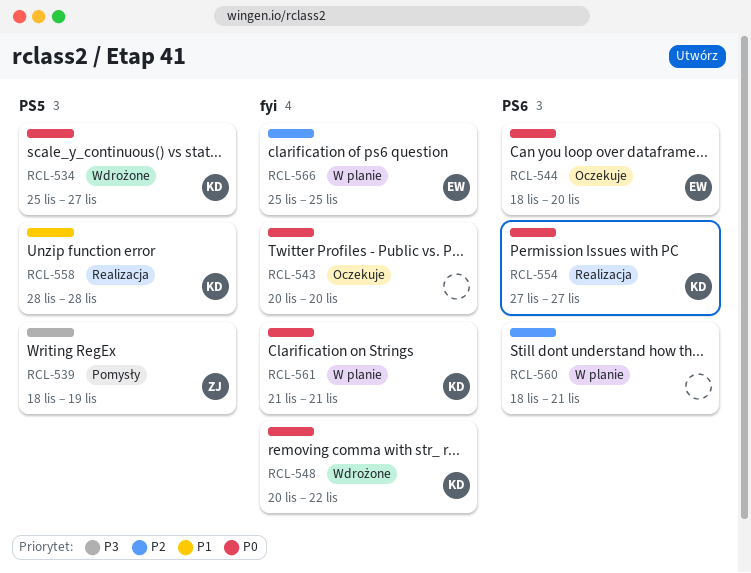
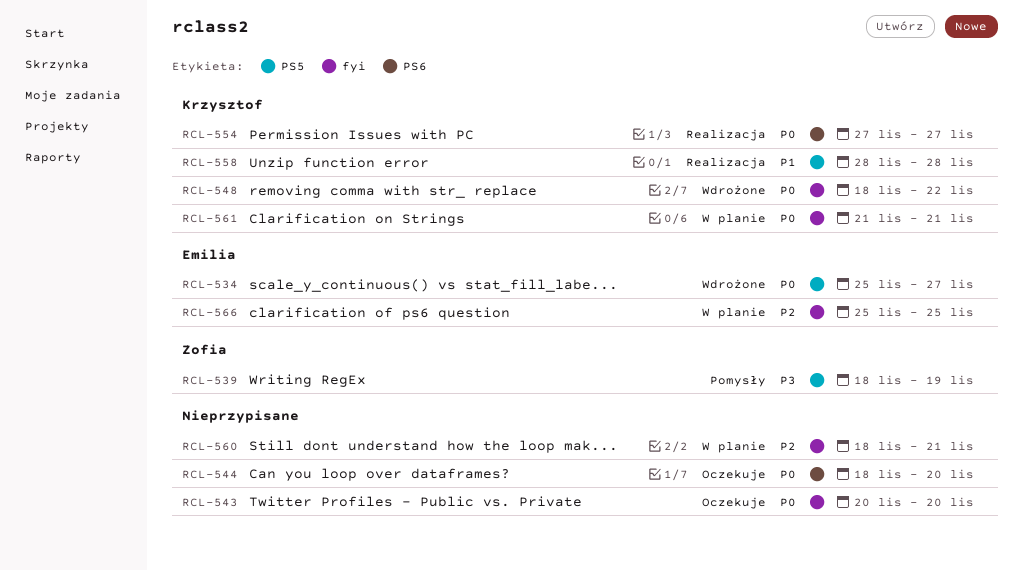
RCL-534, owner: Krzysztof -> Emilia
RCL-544, owner: Emilia -> none
RCL-548, start: Nov 20 -> Nov 18
RCL-560, label: PS6 -> fyi

